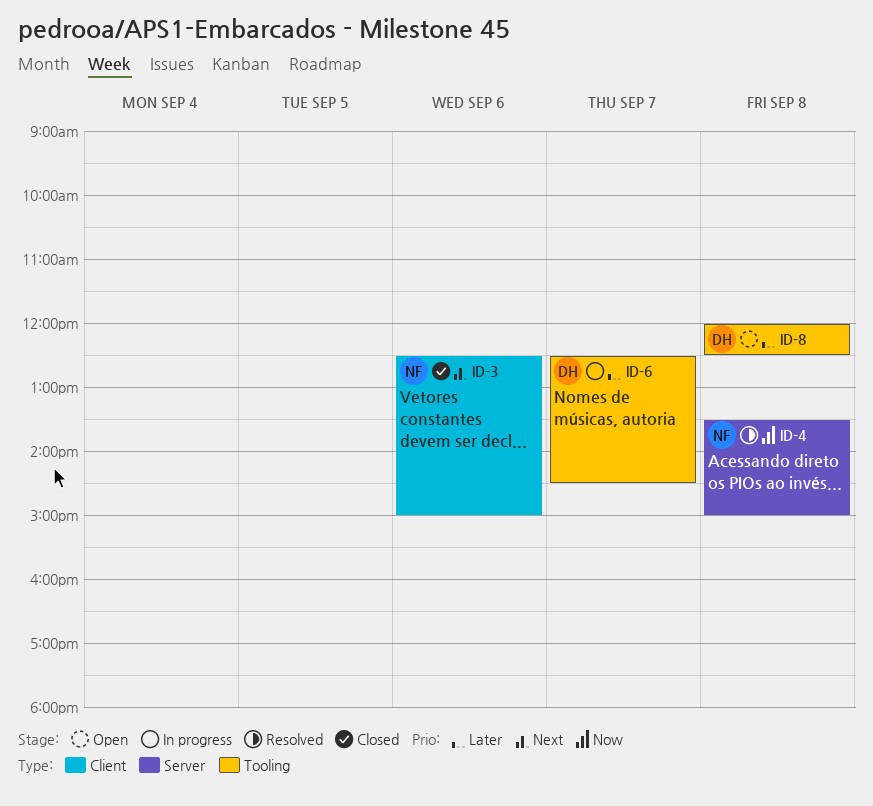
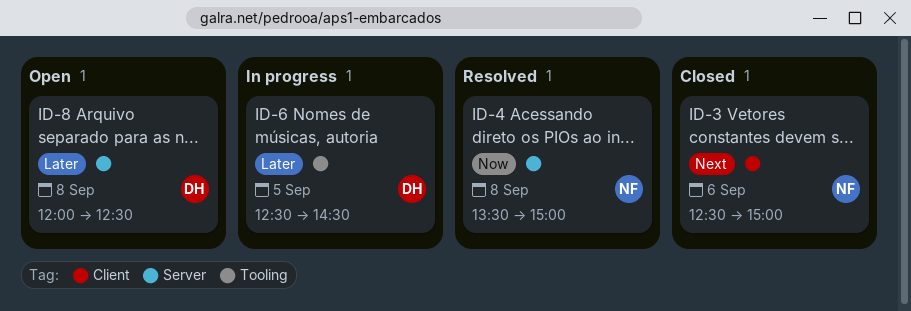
ID-6, day: Sep 7 -> Sep 5
ID-8, label: Tooling -> Server

